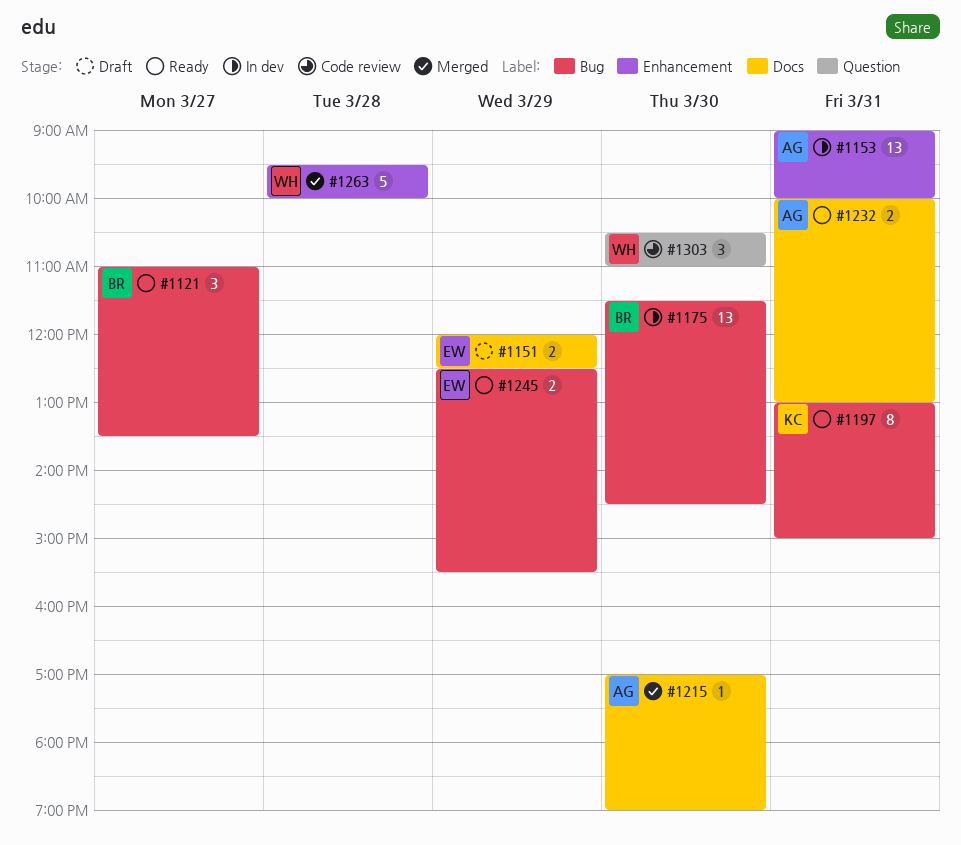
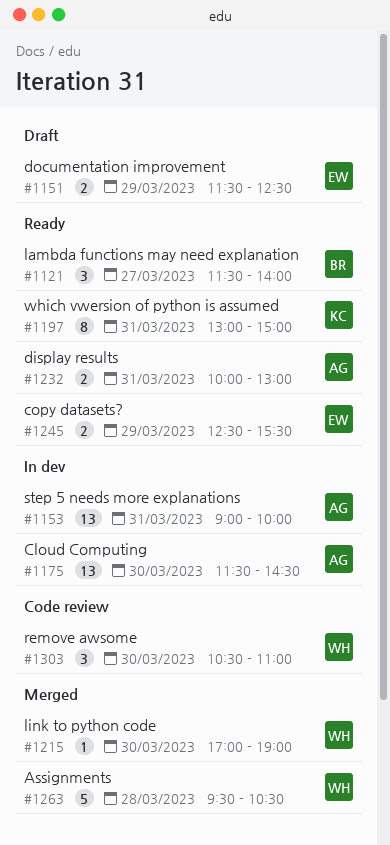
#1121, begins: 11:00 -> 11:30
#1121, ends: 13:30 -> 14:00
#1151, begins: 12:00 -> 11:30
#1175, owner: BR -> AG
#1215, owner: AG -> WH
#1263, ends: 10:00 -> 10:30

